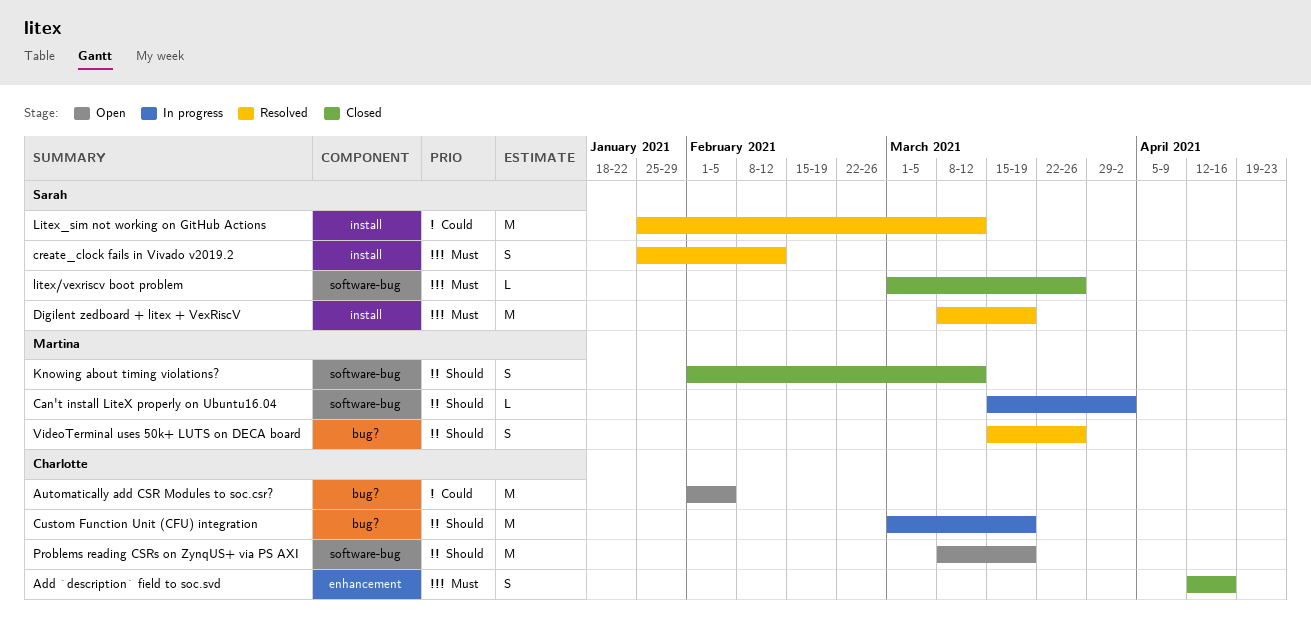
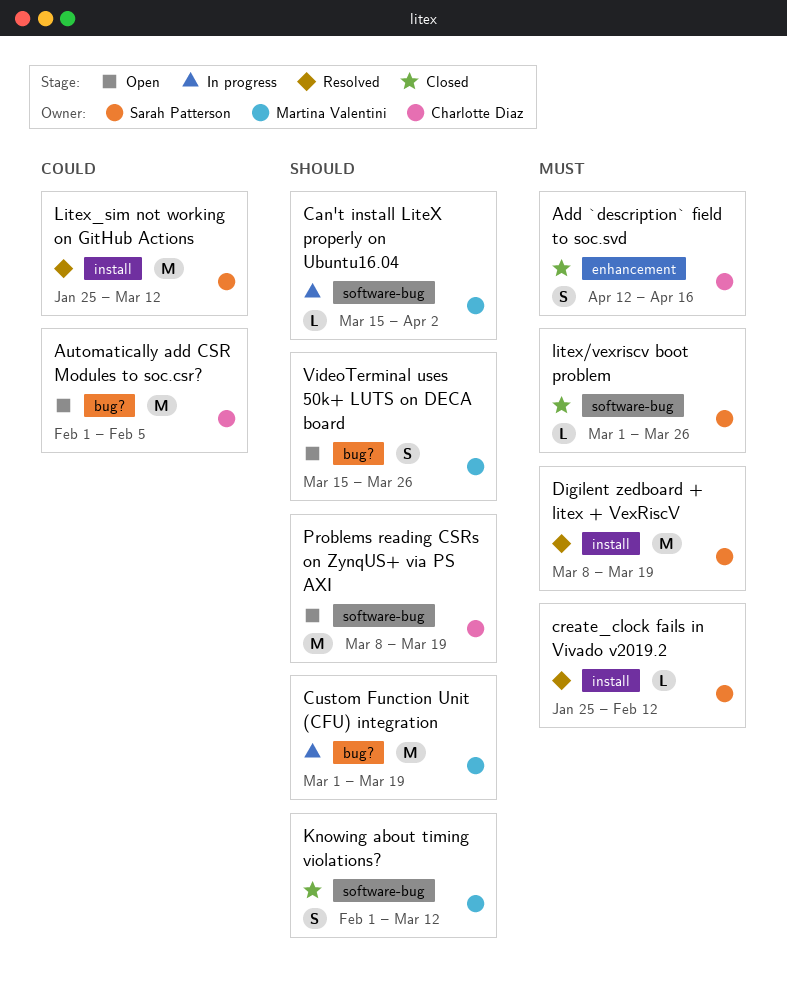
create_clock fails in Vivado v2019.2, estimate: S -> L
Custom Function Unit (CFU) integration, owner: Charlotte Diaz -> Martina Valentini
VideoTerminal uses 50k+ LUTS on DECA board, status: Resolved -> Open

